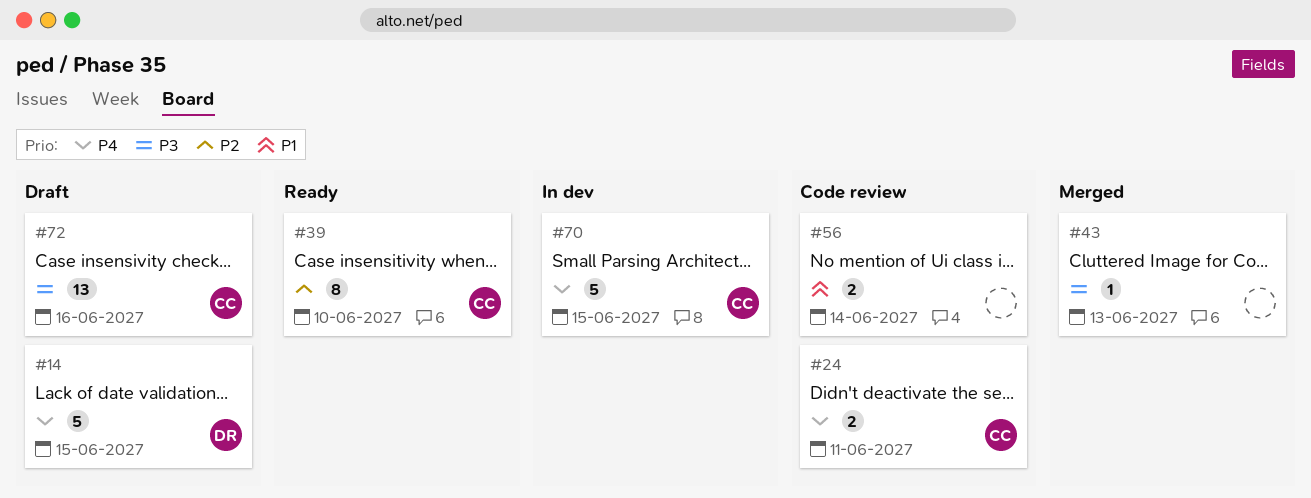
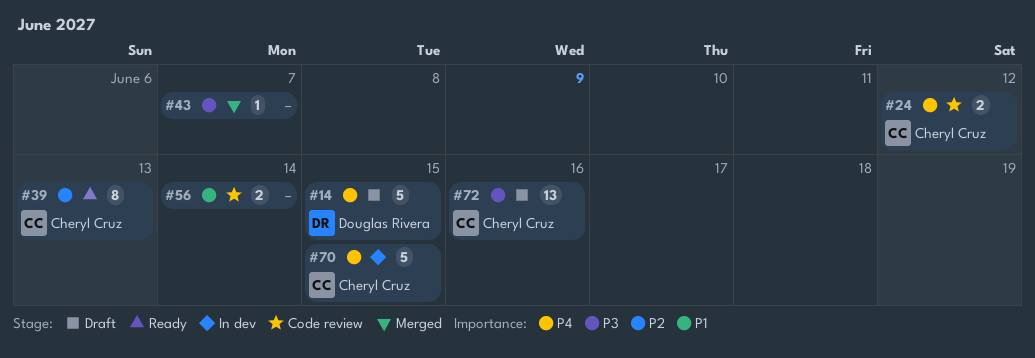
#24, due: Jun 11 -> Jun 12
#39, due: Jun 10 -> Jun 13
#43, due: Jun 13 -> Jun 7

